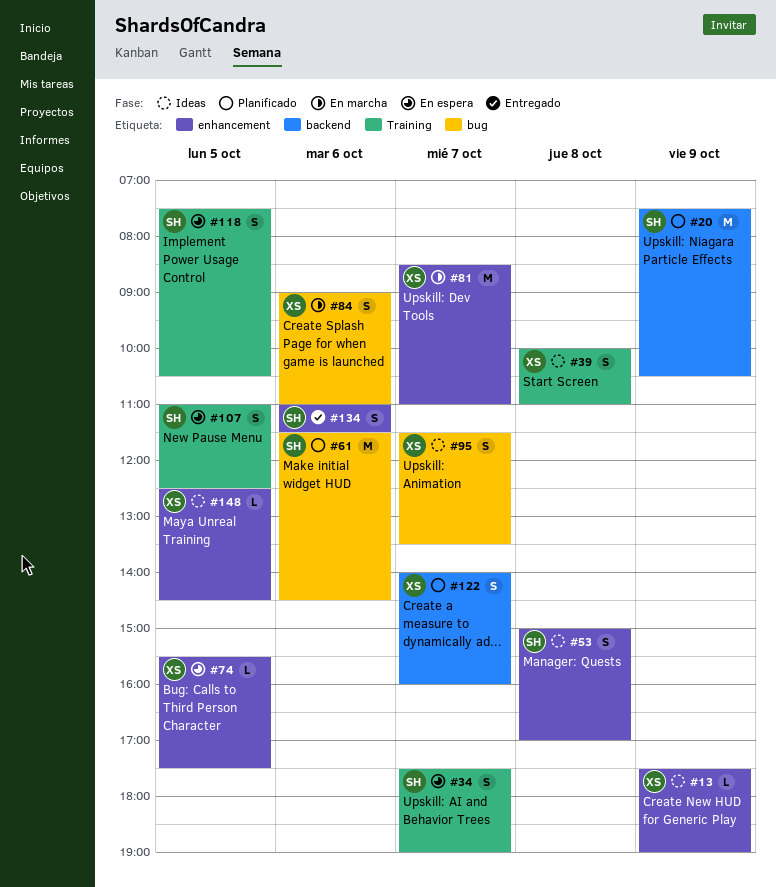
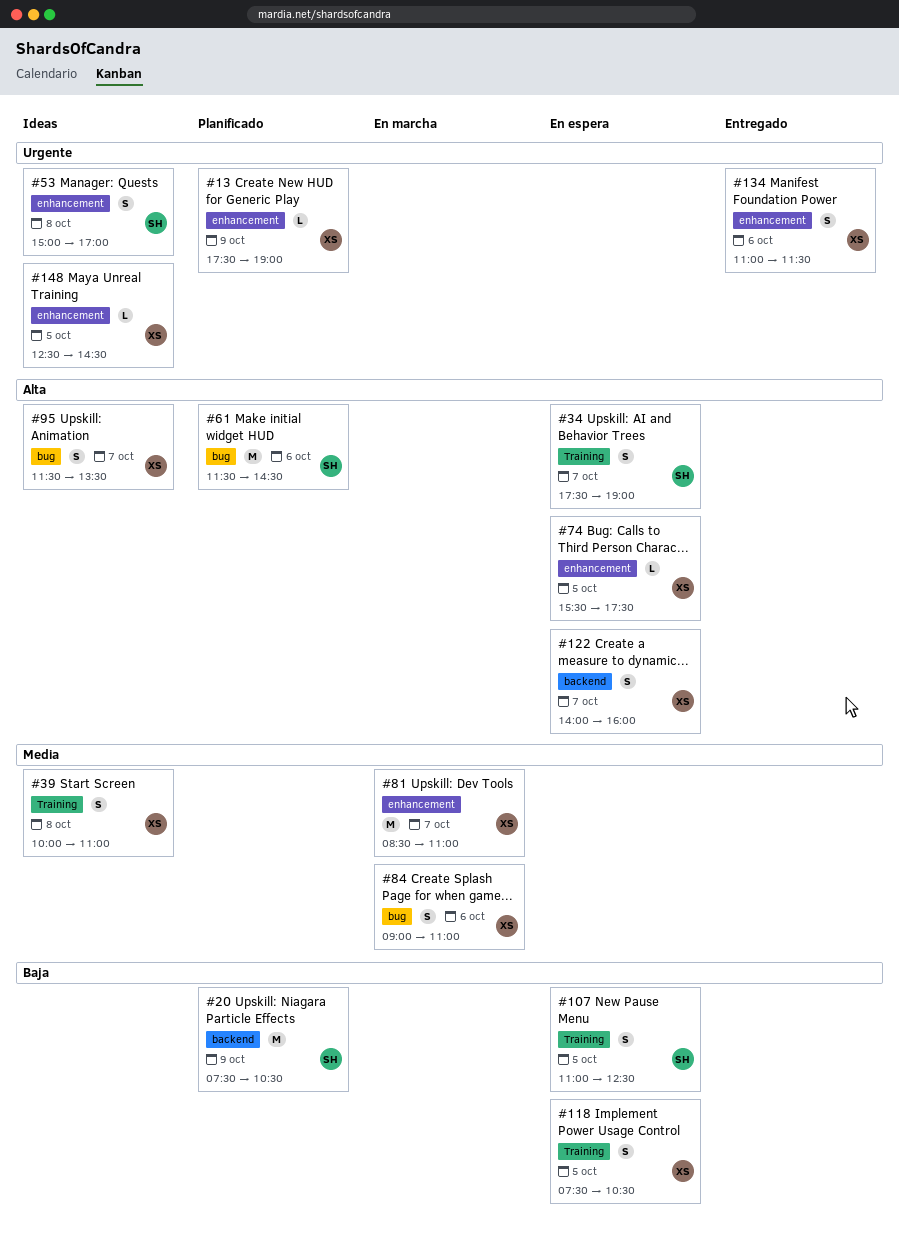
#13, status: Ideas -> Planificado
#118, owner: SH -> XS
#122, status: Planificado -> En espera
#134, owner: SH -> XS

